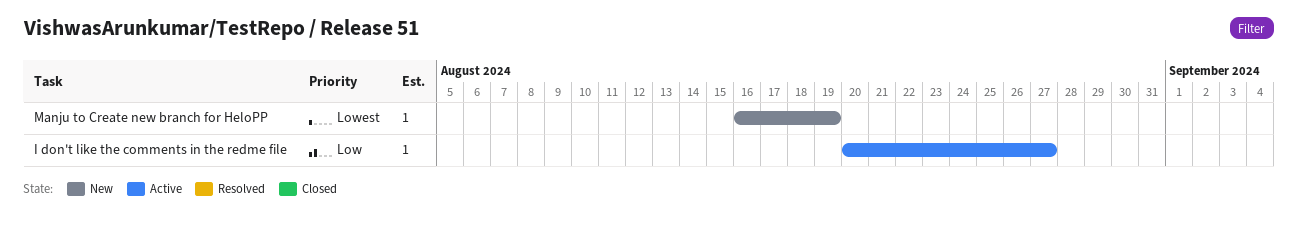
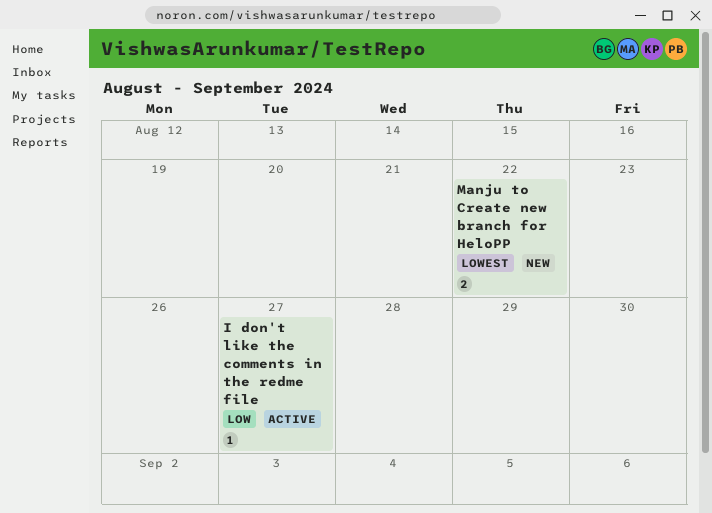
Manju to Create new branch for HeloPP, estimate: 1 -> 2
Manju to Create new branch for HeloPP, due: Aug 19 -> Aug 22

